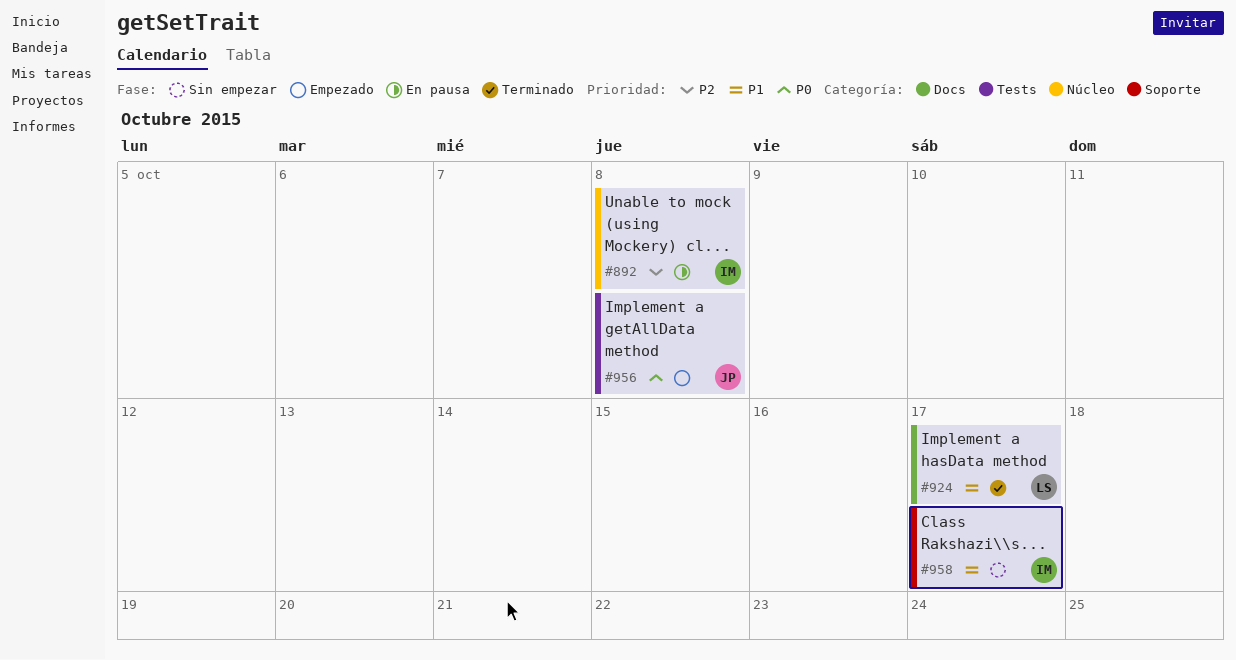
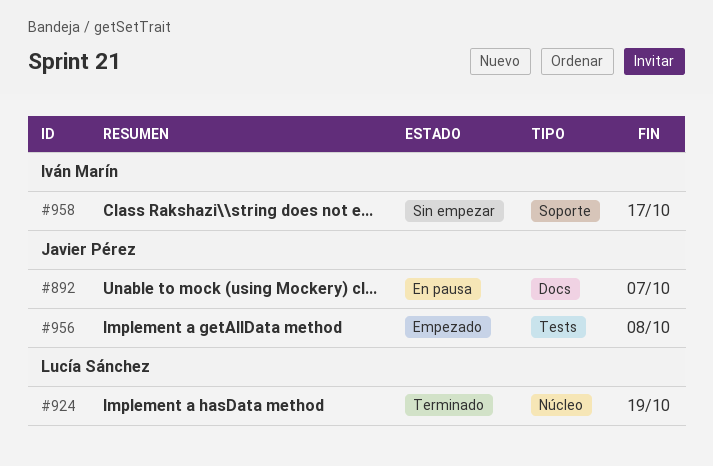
#892, owner: Iván Marín -> Javier Pérez
#892, label: Núcleo -> Docs
#892, due: Oct 8 -> Oct 7
#924, label: Docs -> Núcleo
#924, due: Oct 17 -> Oct 19

